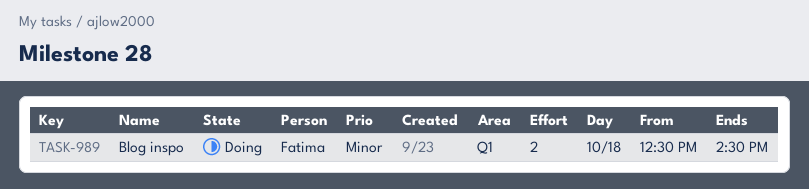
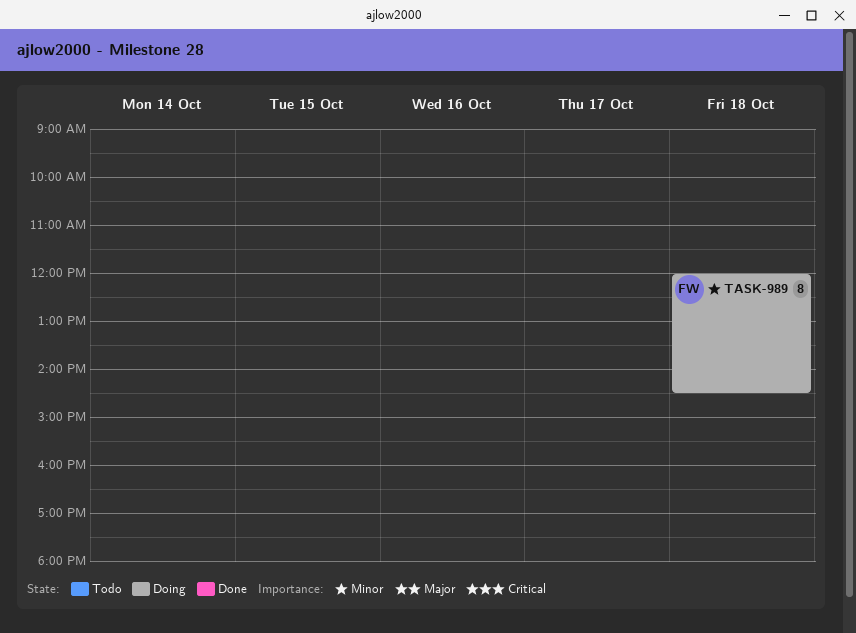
TASK-989, estimate: 2 -> 8
TASK-989, begins: 12:30 -> 12:00

